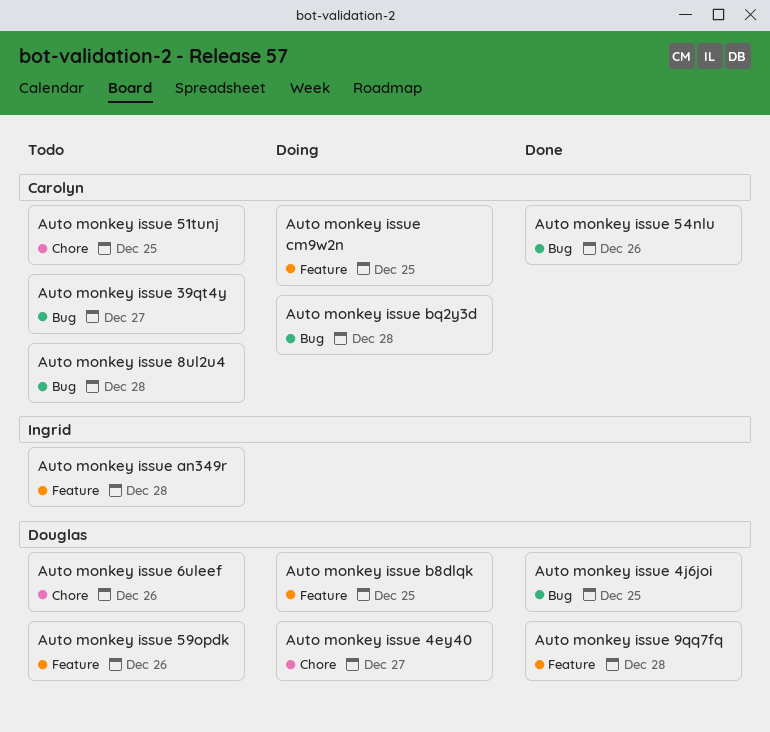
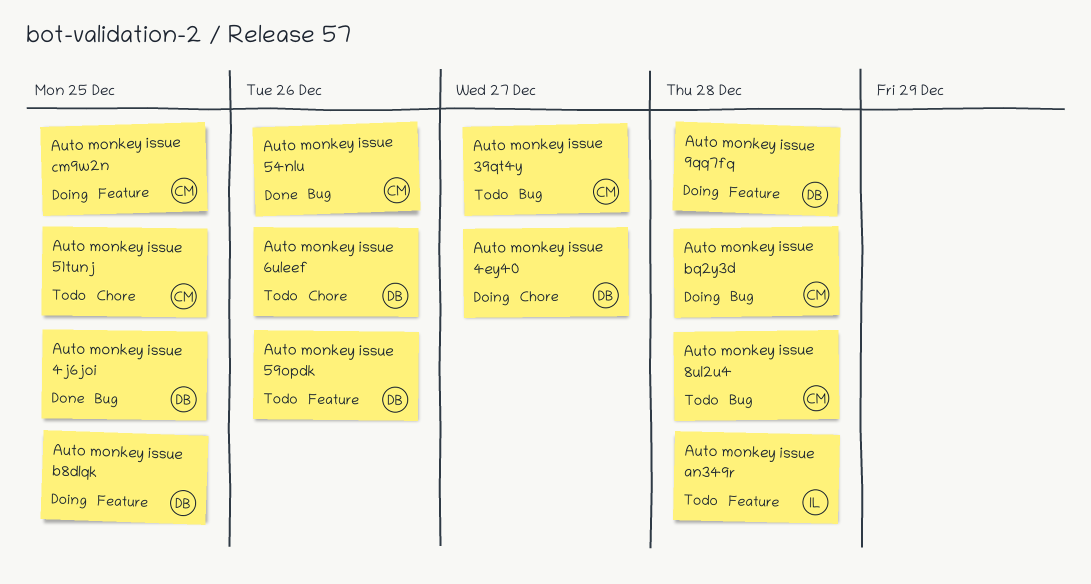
Auto monkey issue 9qq7fq, status: Done -> Doing

